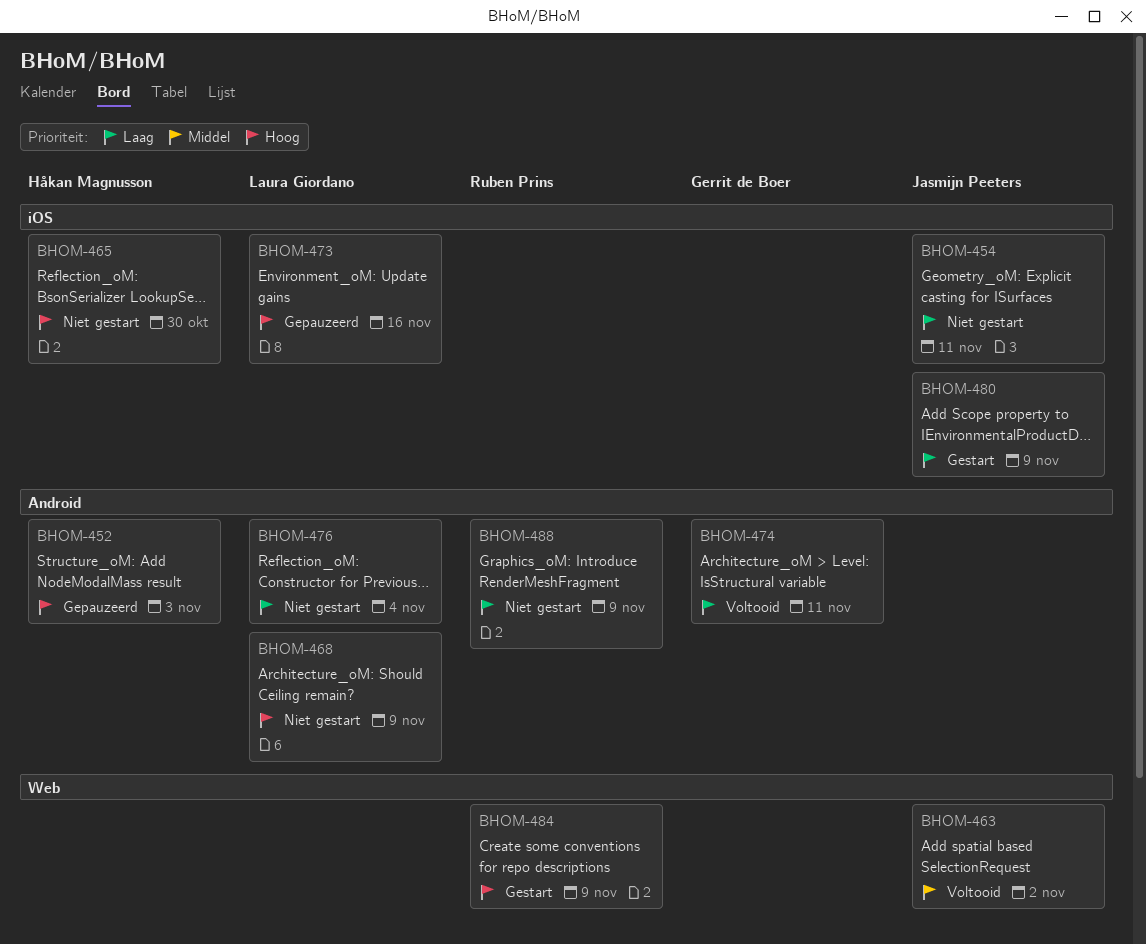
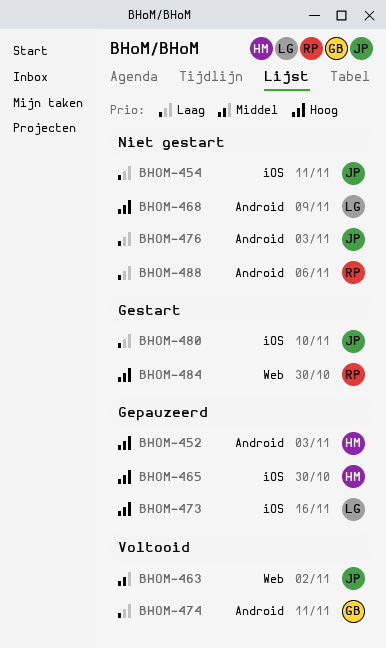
BHOM-465, status: Niet gestart -> Gepauzeerd
BHOM-476, owner: Laura Giordano -> Jasmijn Peeters
BHOM-476, due: Nov 4 -> Nov 3
BHOM-480, due: Nov 9 -> Nov 10
BHOM-484, due: Nov 9 -> Oct 30
BHOM-488, due: Nov 9 -> Nov 6

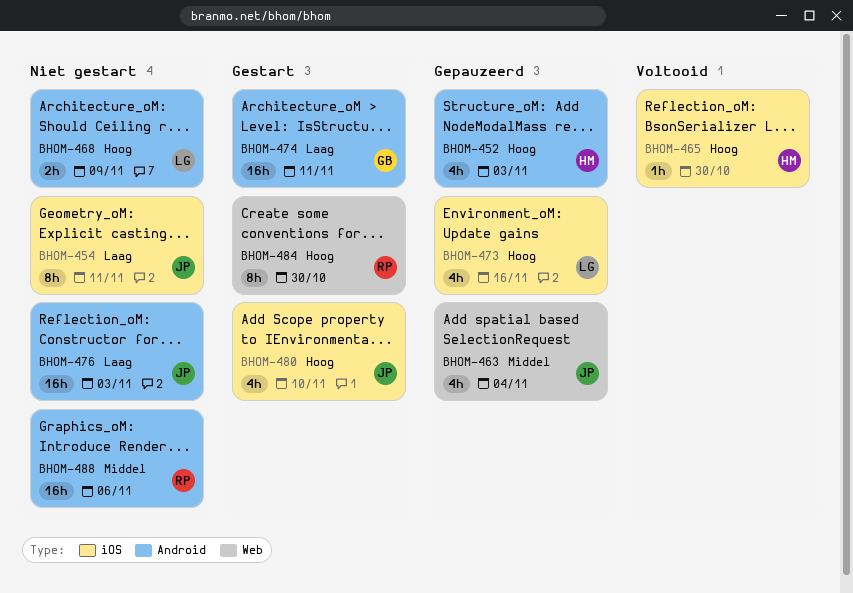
BHOM-463, status: Voltooid -> Gepauzeerd
BHOM-463, due: Nov 2 -> Nov 4
BHOM-465, status: Gepauzeerd -> Voltooid
BHOM-474, status: Voltooid -> Gestart
BHOM-480, priority: Laag -> Hoog
BHOM-488, priority: Laag -> Middel

